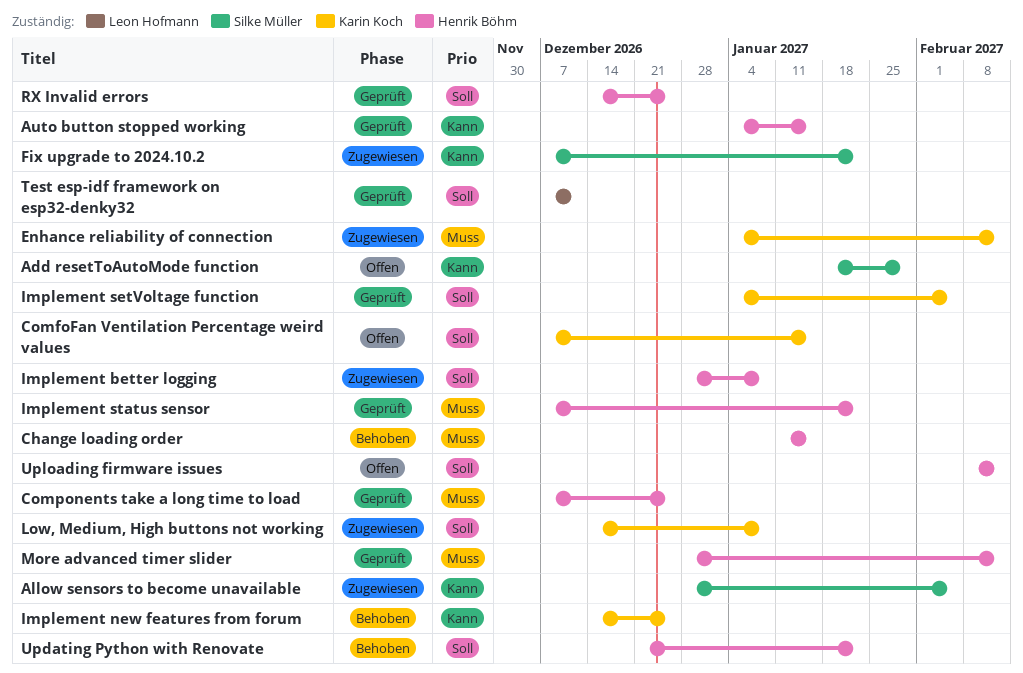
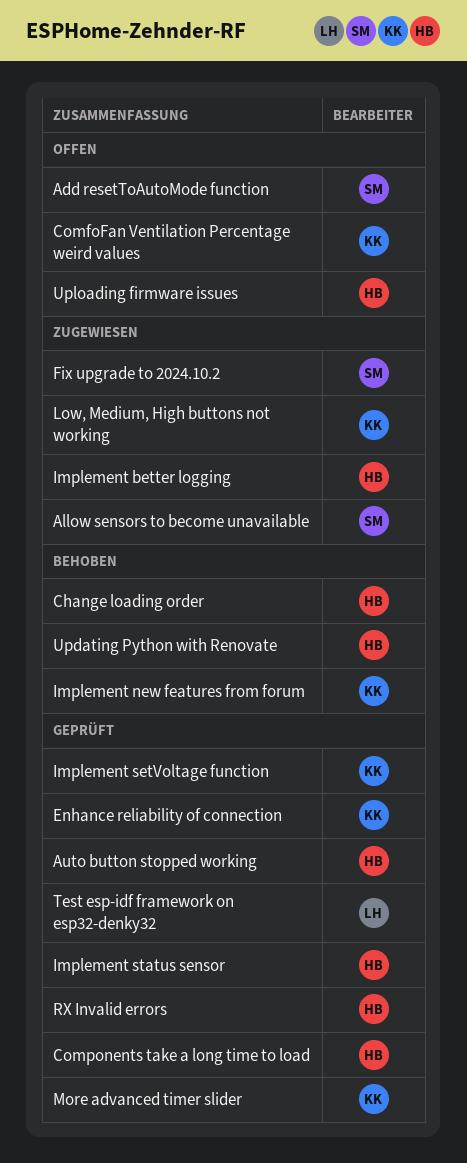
Enhance reliability of connection, status: Zugewiesen -> Geprüft
More advanced timer slider, owner: Henrik Böhm -> Karin Koch

